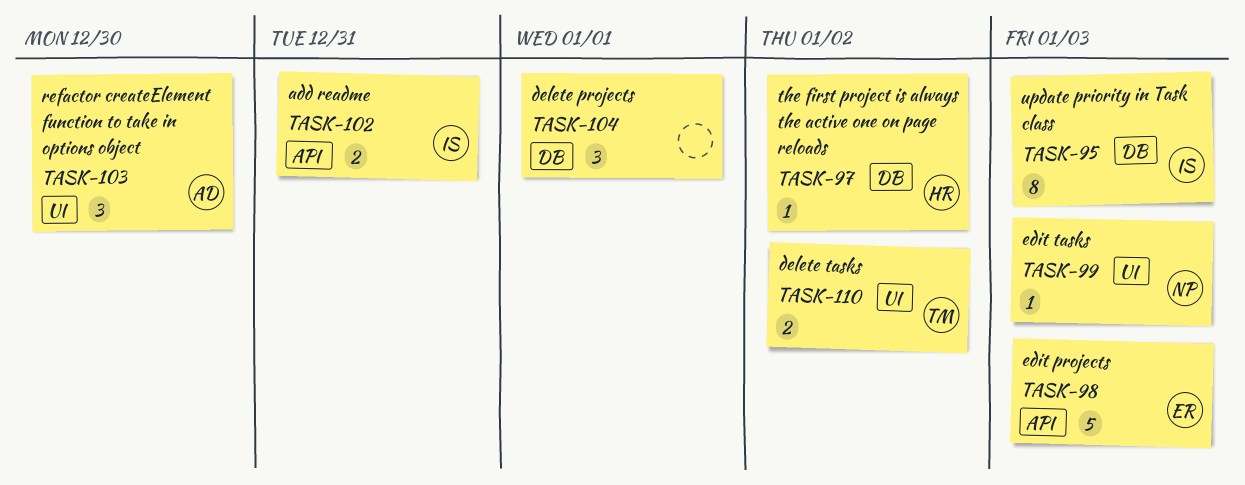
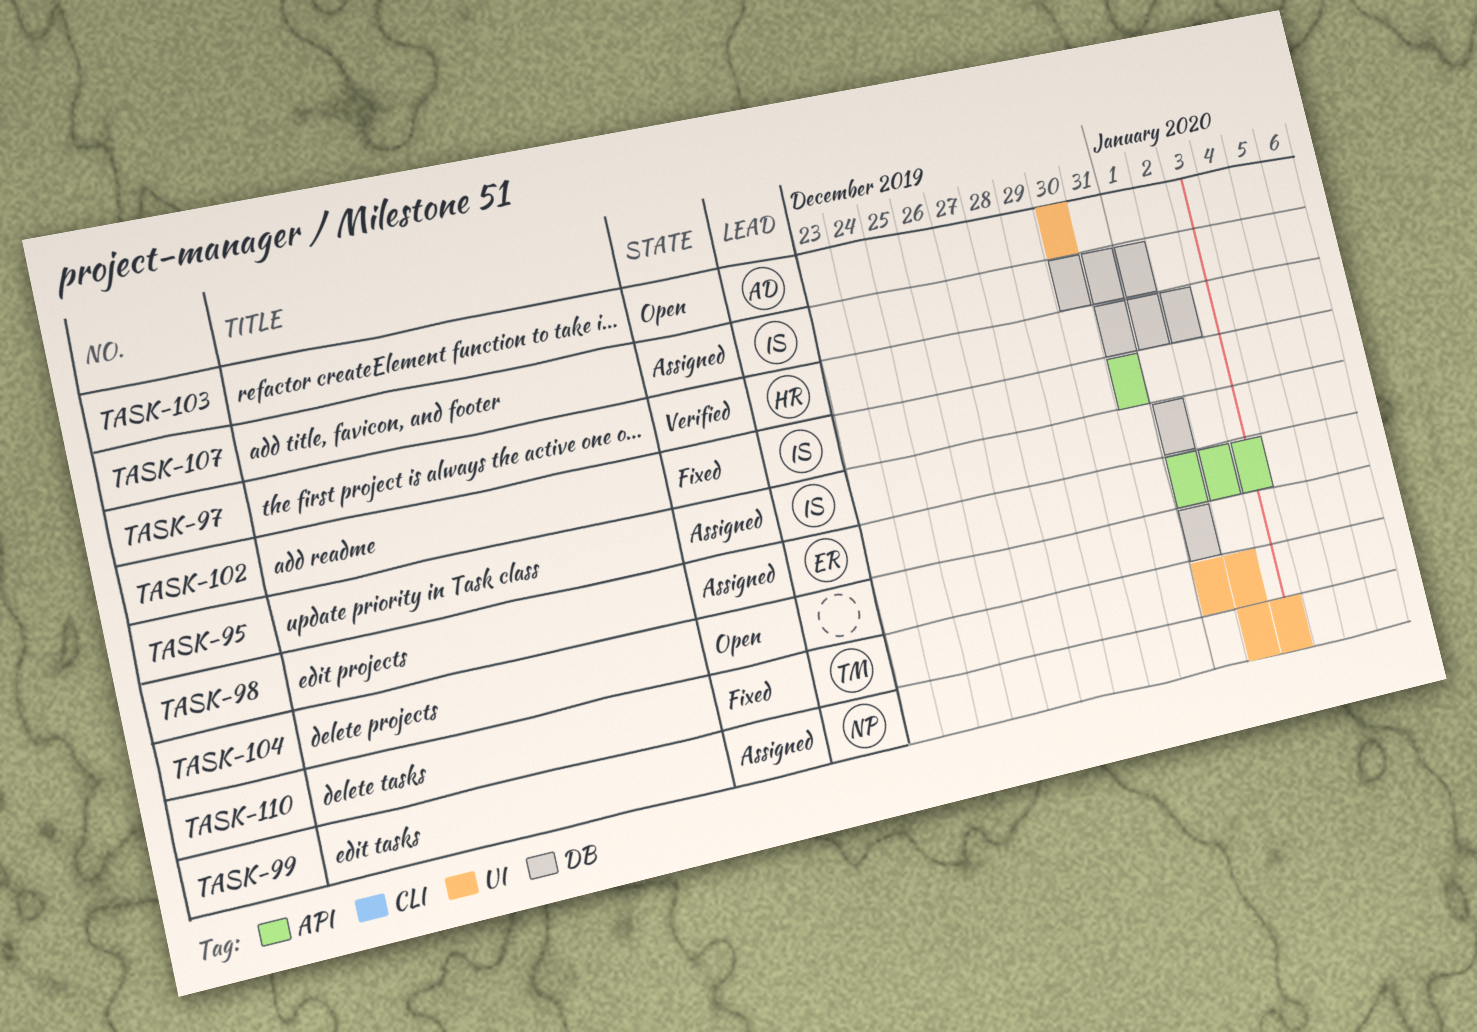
TASK-95, due: Jan 3 -> Jan 1
TASK-107: none -> present

